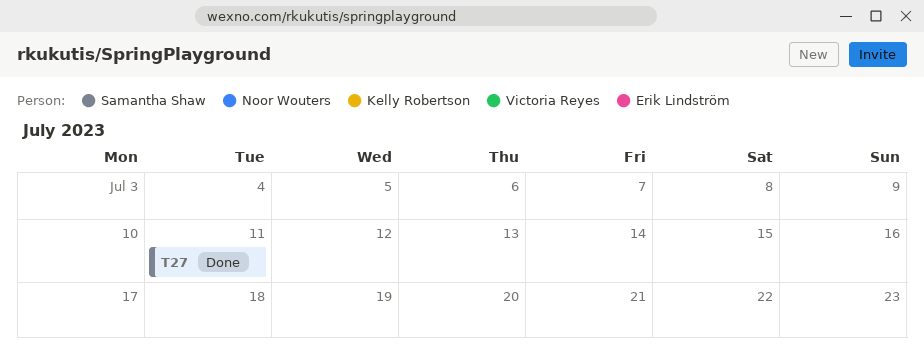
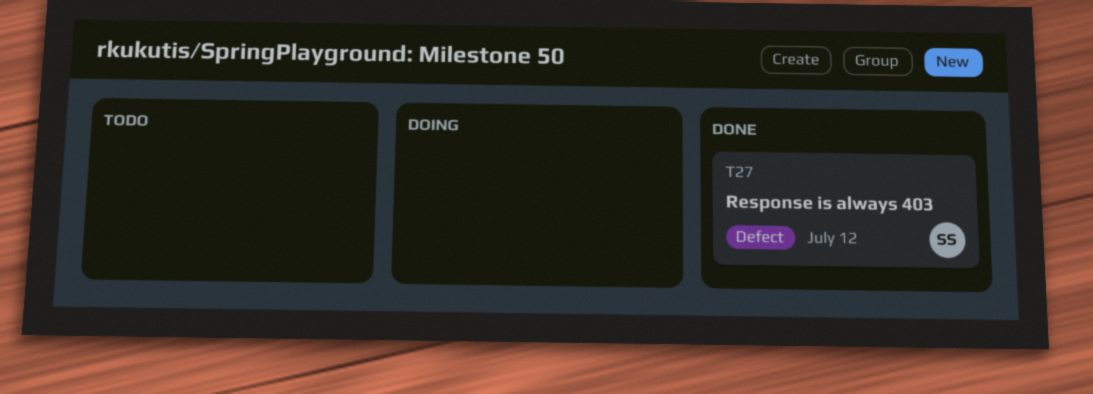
T27, due: Jul 11 -> Jul 12

